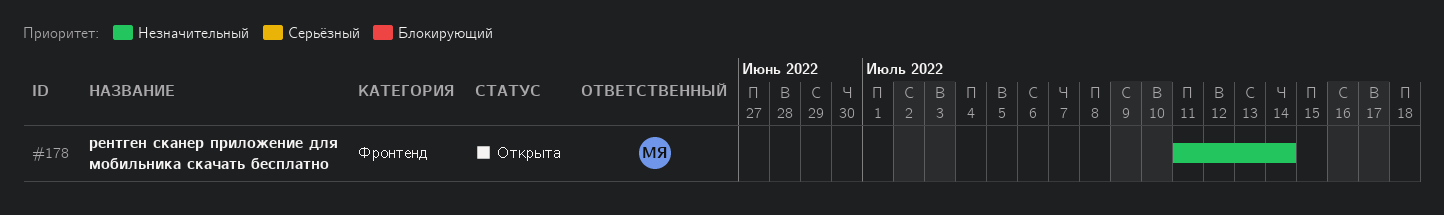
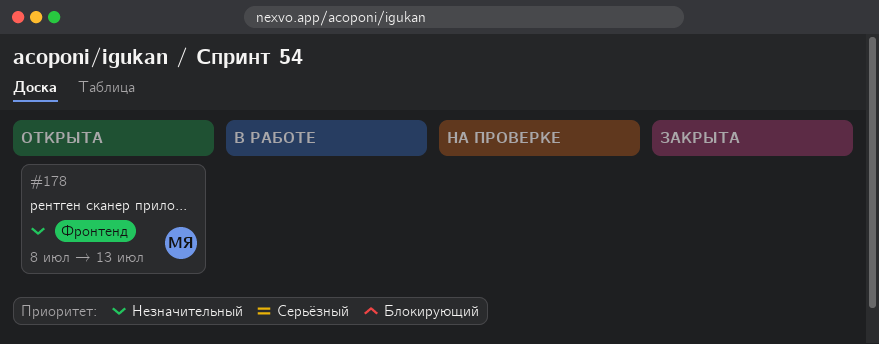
#178, start: Jul 11 -> Jul 8
#178, due: Jul 14 -> Jul 13

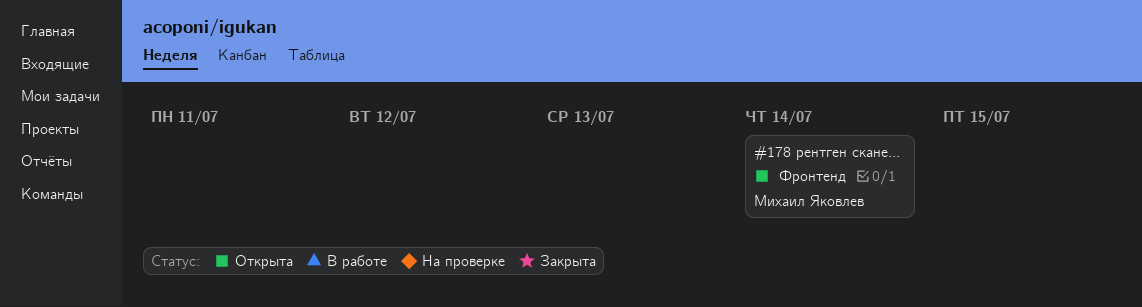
#178, due: Jul 13 -> Jul 14

